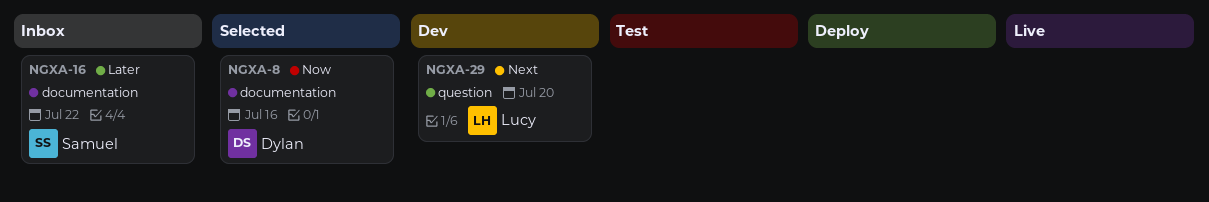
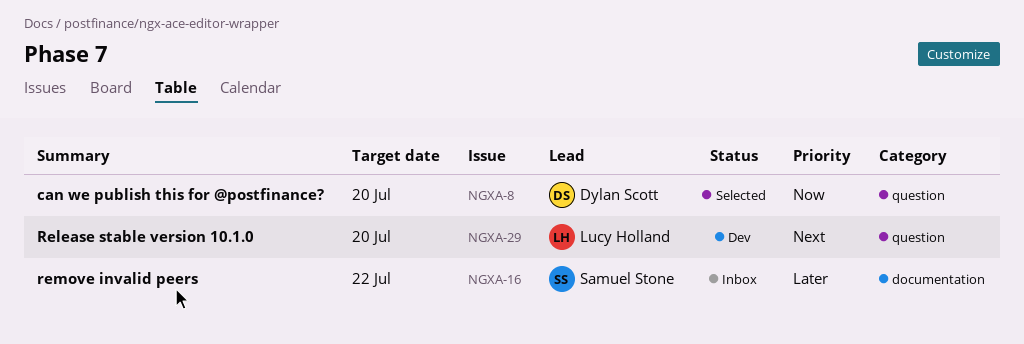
NGXA-8, label: documentation -> question
NGXA-8, due: Jul 16 -> Jul 20

